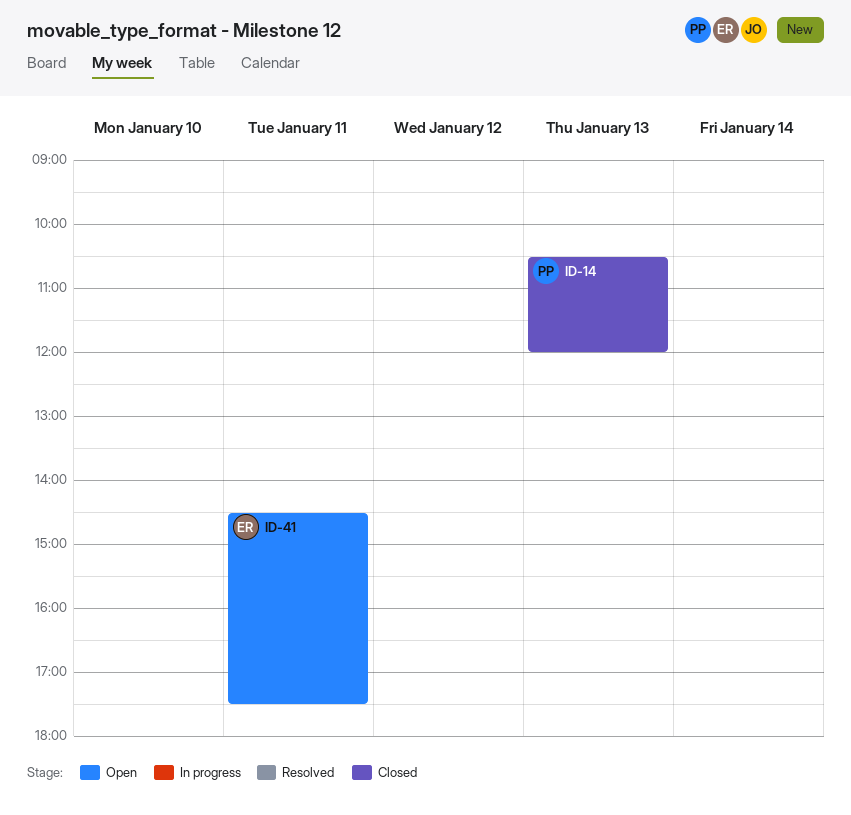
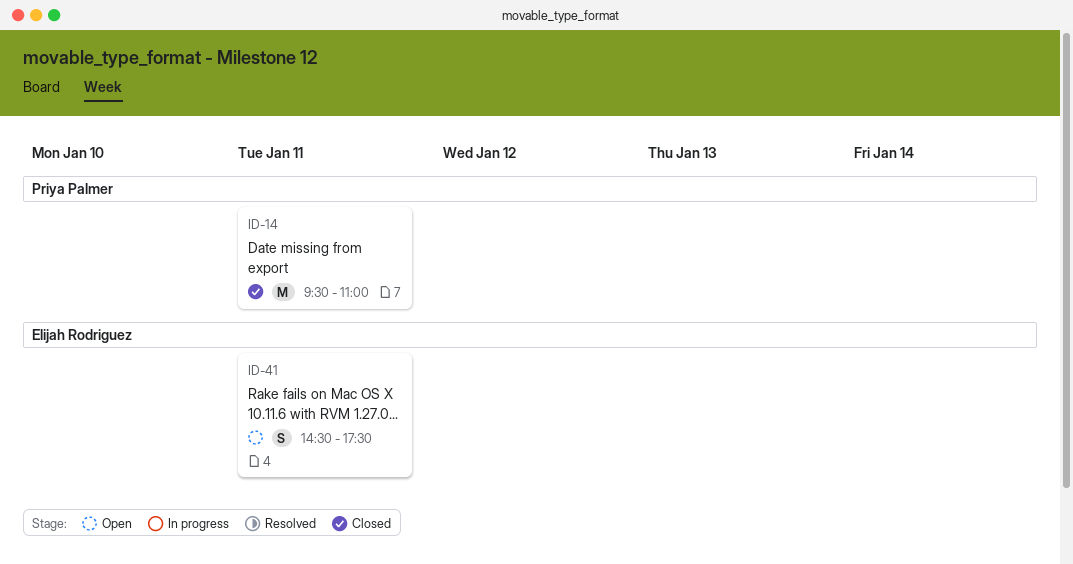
ID-14, day: Jan 13 -> Jan 11
ID-14, begins: 10:30 -> 09:30
ID-14, ends: 12:00 -> 11:00

